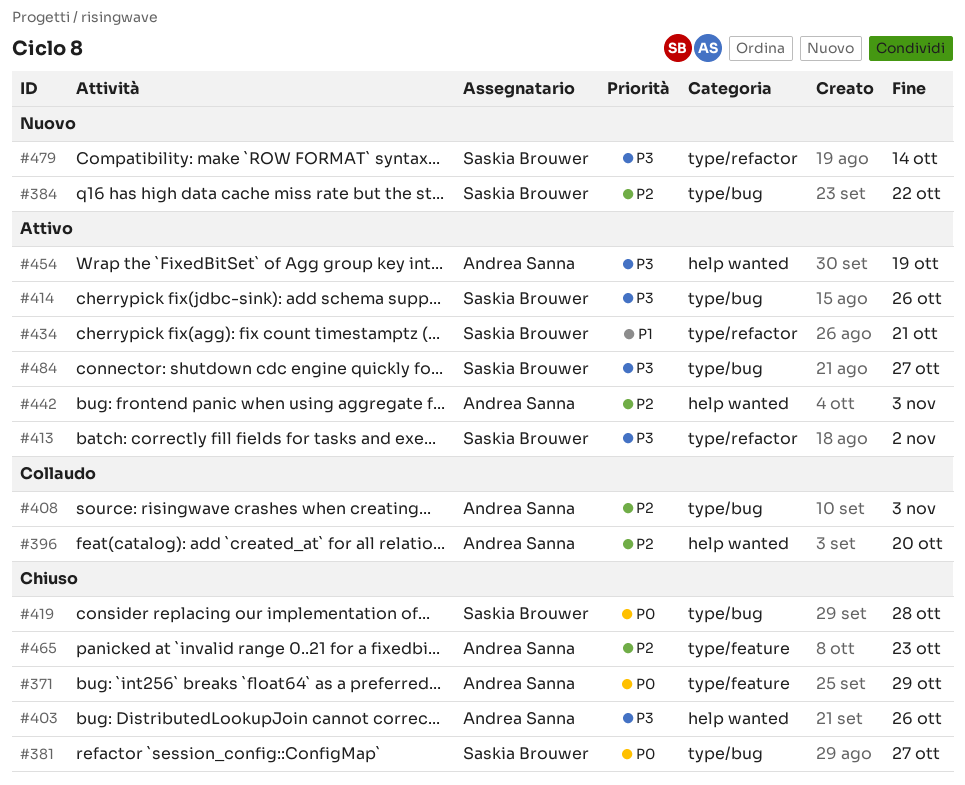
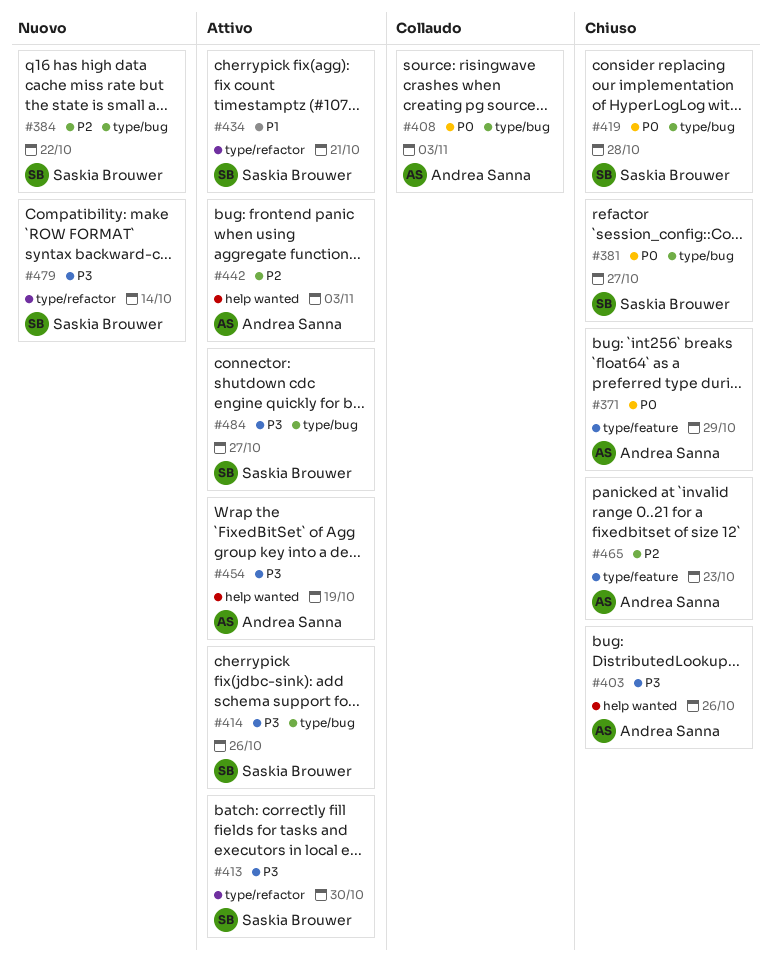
#396: present -> none
#408, priority: P2 -> P0
#413, due: Nov 2 -> Oct 30

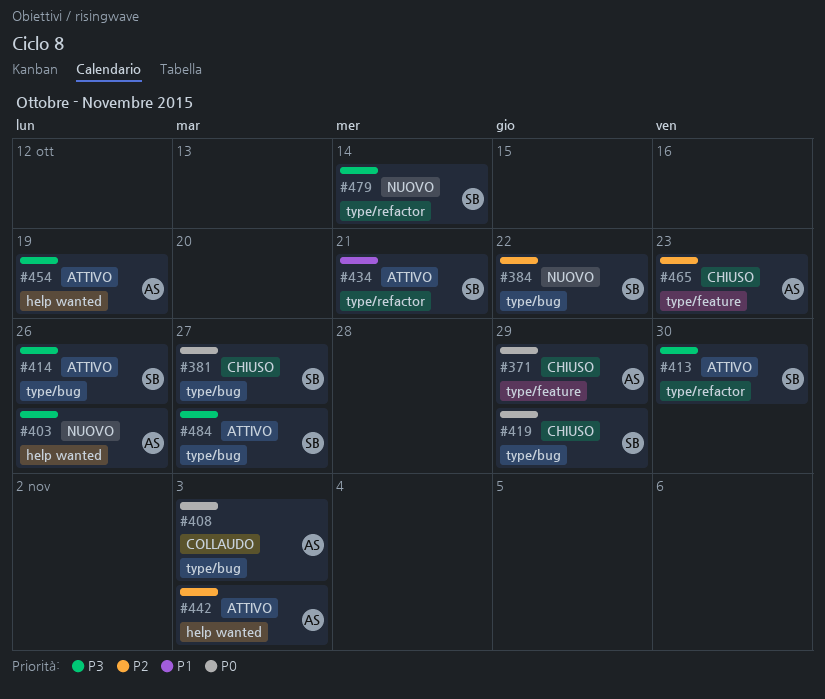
#403, status: Chiuso -> Nuovo
#419, due: Oct 28 -> Oct 29

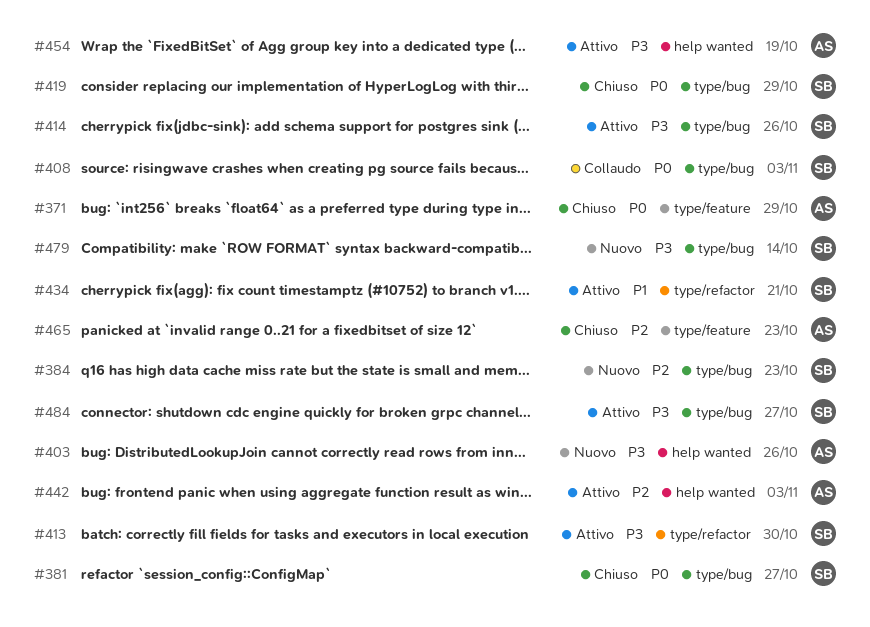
#384, due: Oct 22 -> Oct 23
#408, owner: AS -> SB
#479, label: type/refactor -> type/bug

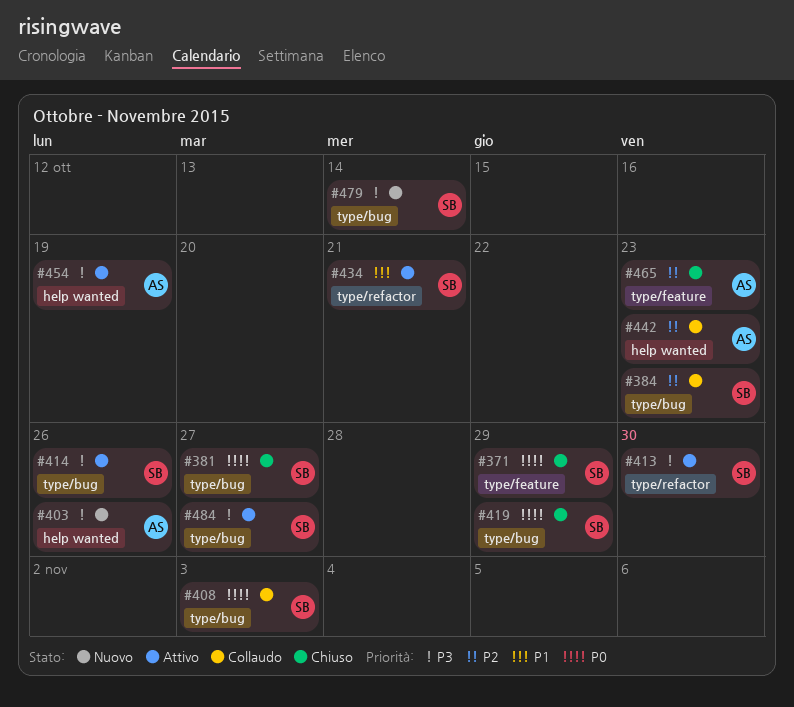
#371, owner: AS -> SB
#384, status: Nuovo -> Collaudo
#442, status: Attivo -> Collaudo
#442, due: Nov 3 -> Oct 23

